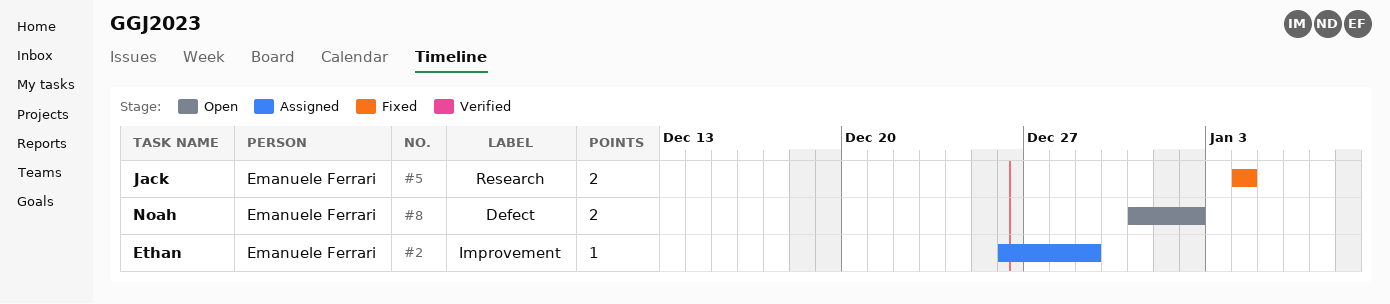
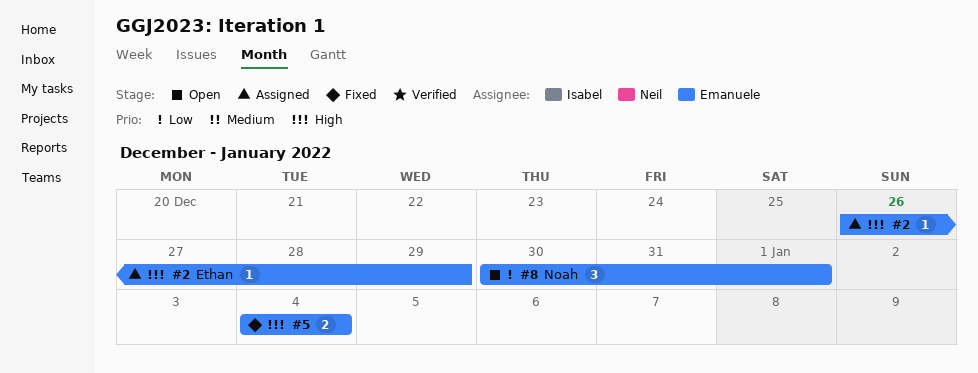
#8, estimate: 2 -> 3
#8, start: Dec 31 -> Dec 30
#8, due: Jan 2 -> Jan 1

